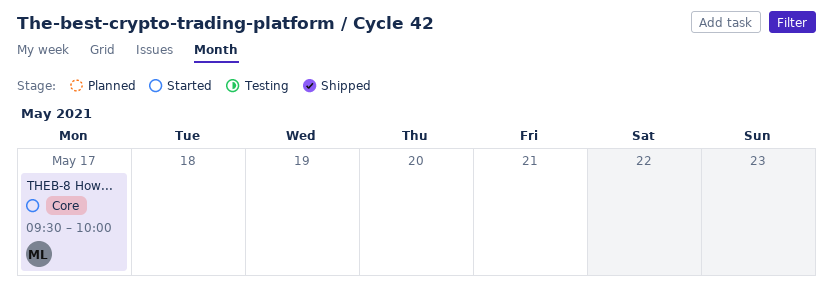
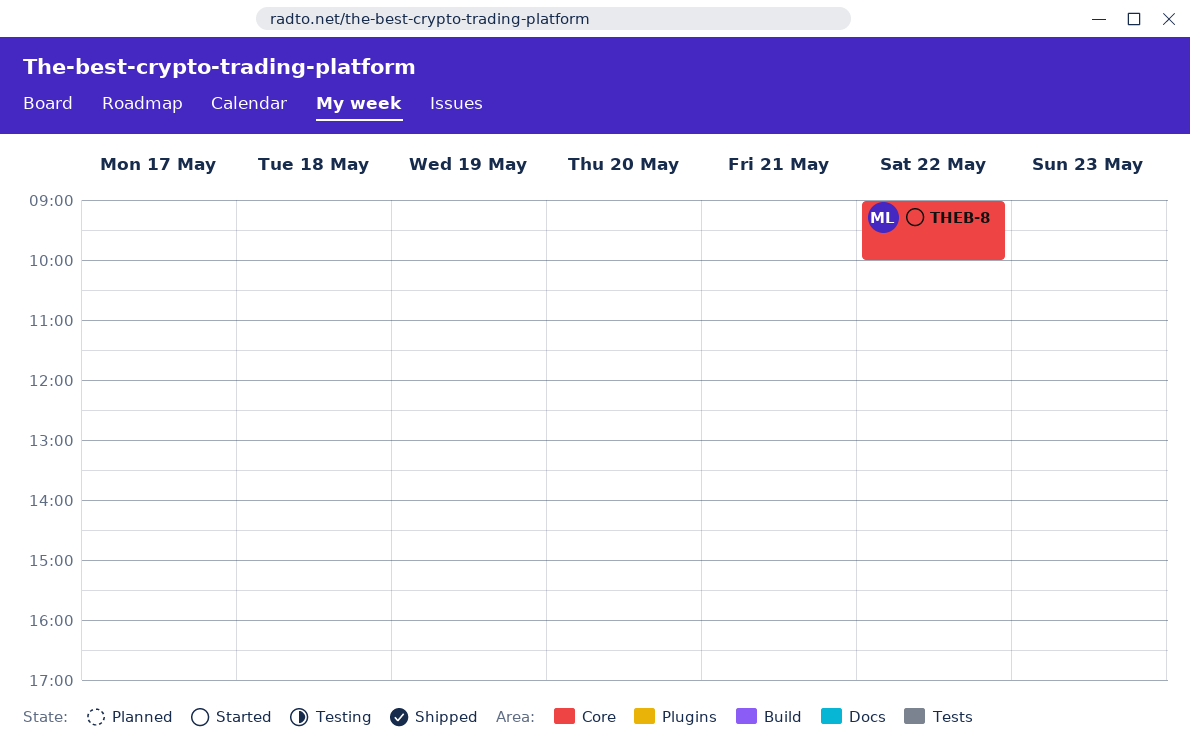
THEB-8, day: May 17 -> May 22
THEB-8, begins: 09:30 -> 09:00

